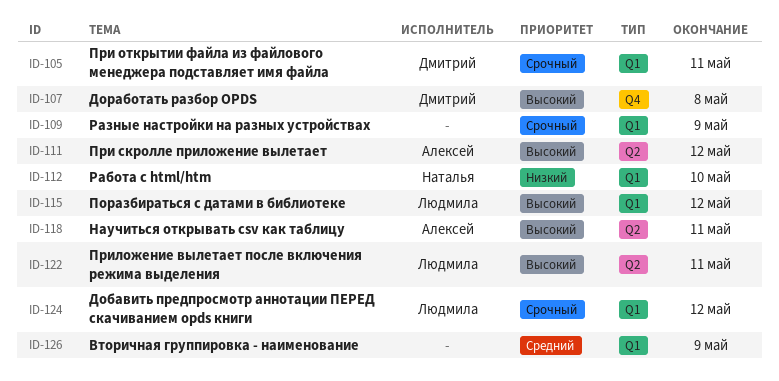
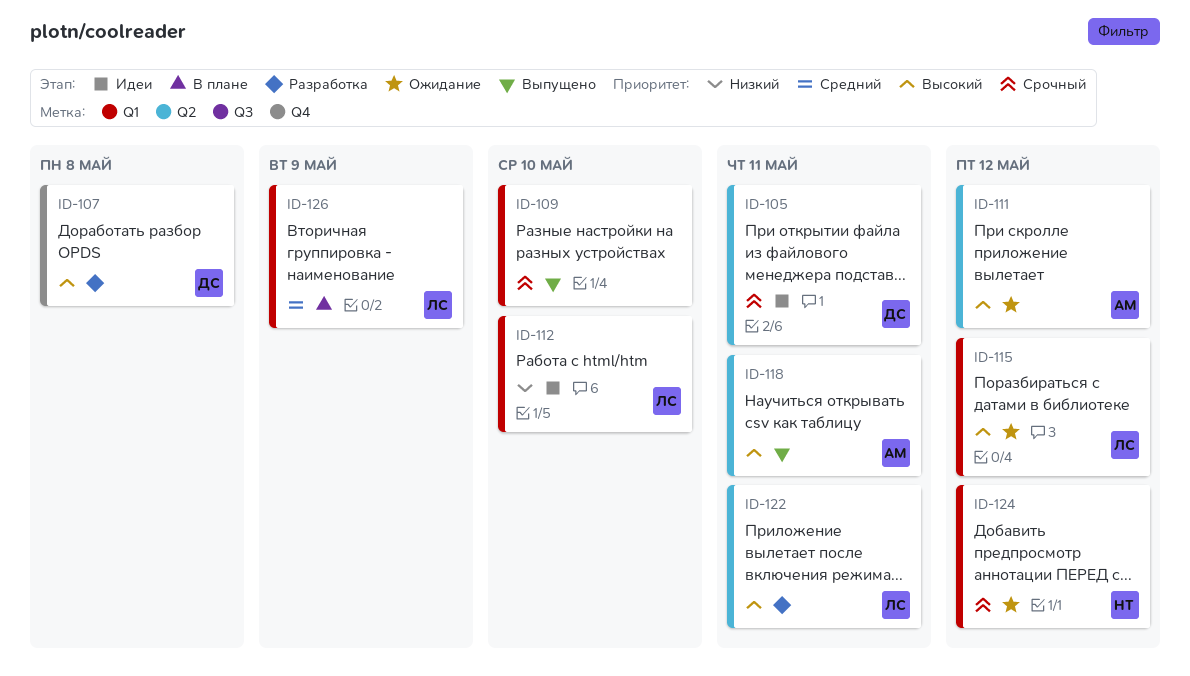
ID-105, label: Q1 -> Q2
ID-109, due: May 9 -> May 10
ID-112, owner: Наталья -> Людмила
ID-124, owner: Людмила -> Наталья
ID-126, owner: none -> Людмила

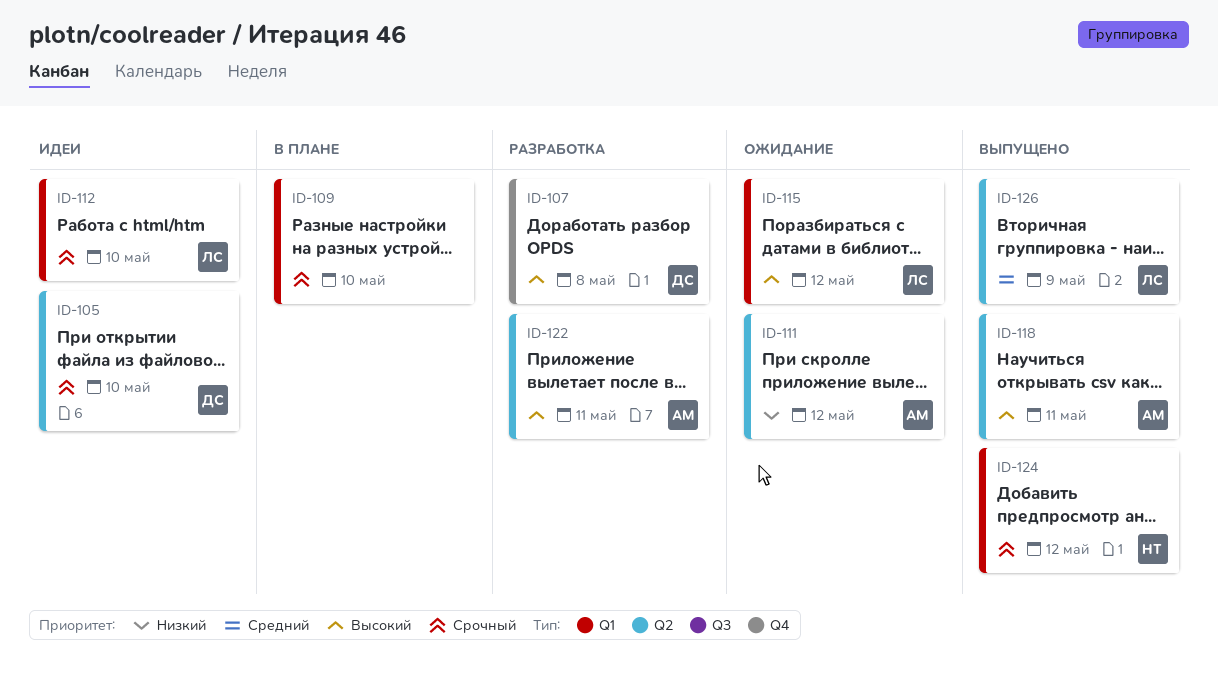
ID-105, due: May 11 -> May 10
ID-109, status: Выпущено -> В плане
ID-111, priority: Высокий -> Низкий
ID-112, priority: Низкий -> Срочный
ID-122, owner: ЛС -> АМ
ID-124, status: Ожидание -> Выпущено
ID-126, status: В плане -> Выпущено
ID-126, label: Q1 -> Q2

